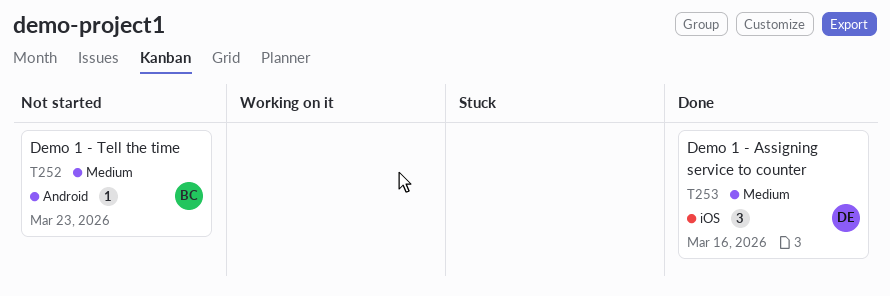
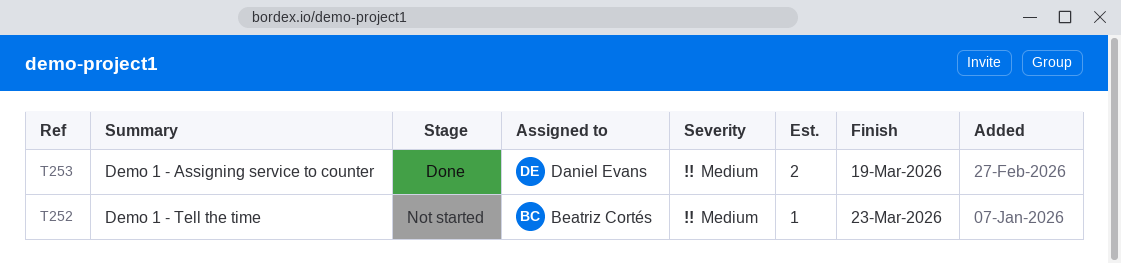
T253, estimate: 3 -> 2
T253, due: Mar 16 -> Mar 19

